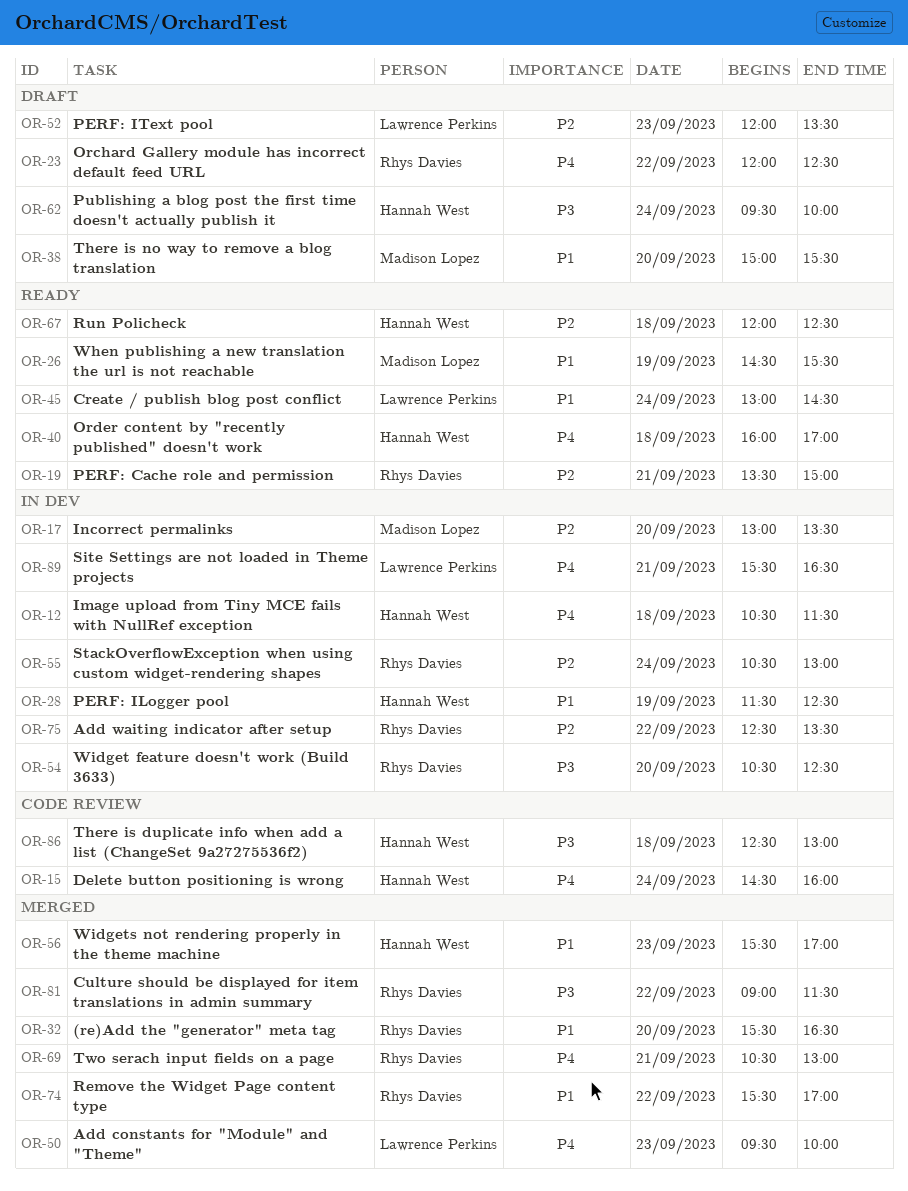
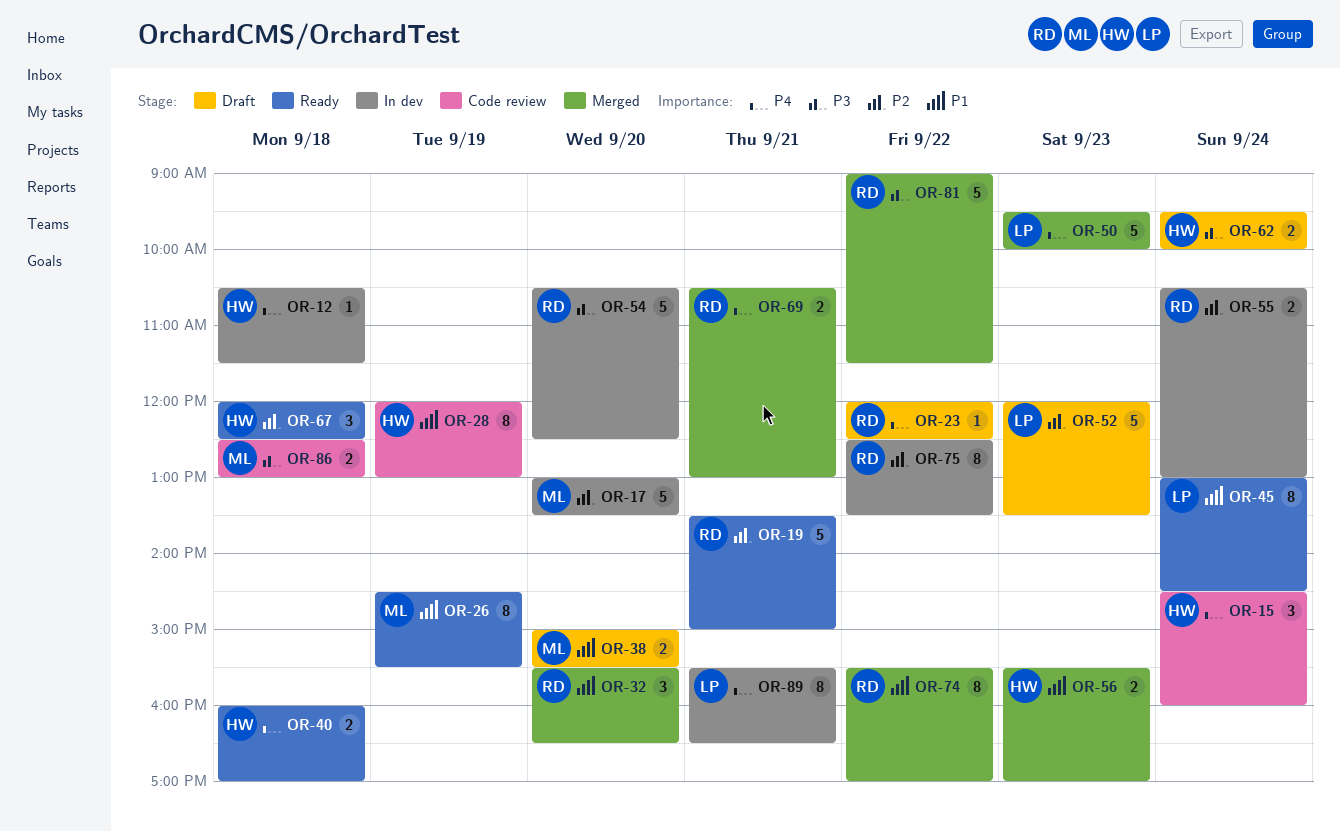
OR-28, status: In dev -> Code review
OR-28, begins: 11:30 -> 12:00
OR-28, ends: 12:30 -> 13:00
OR-86, owner: Hannah West -> Madison Lopez

